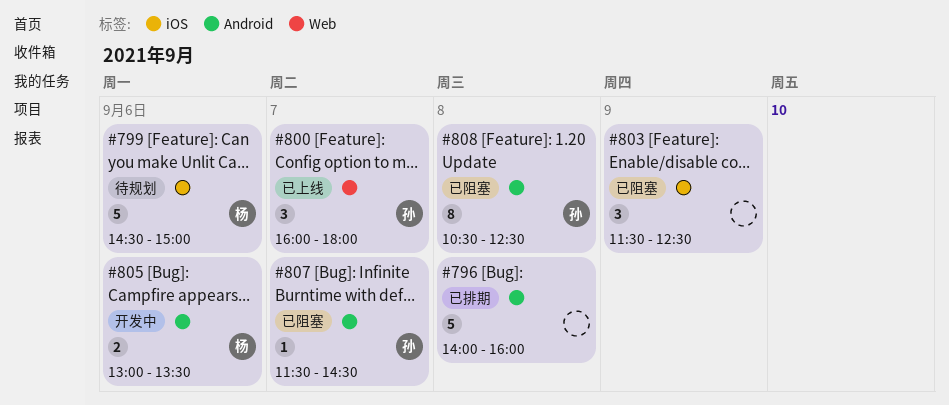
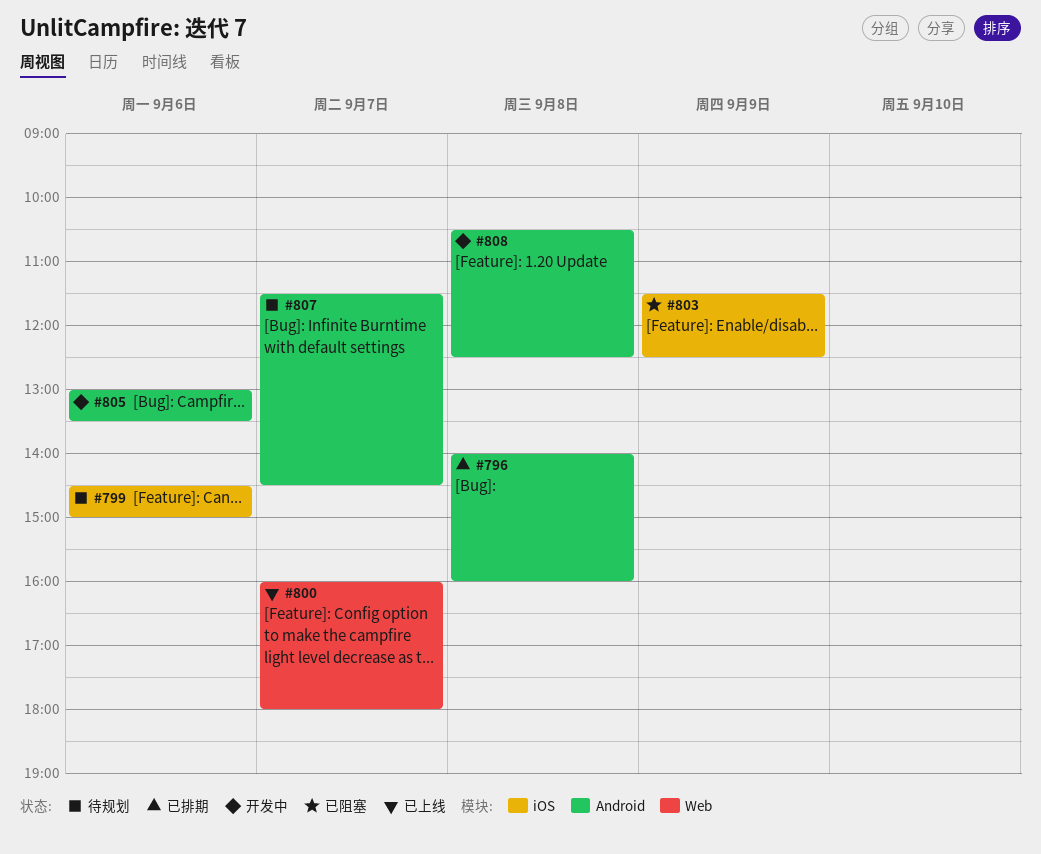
#807, status: 已阻塞 -> 待规划
#808, status: 已阻塞 -> 开发中

